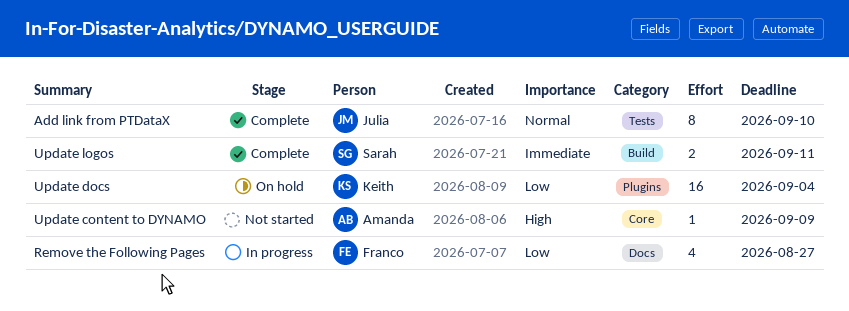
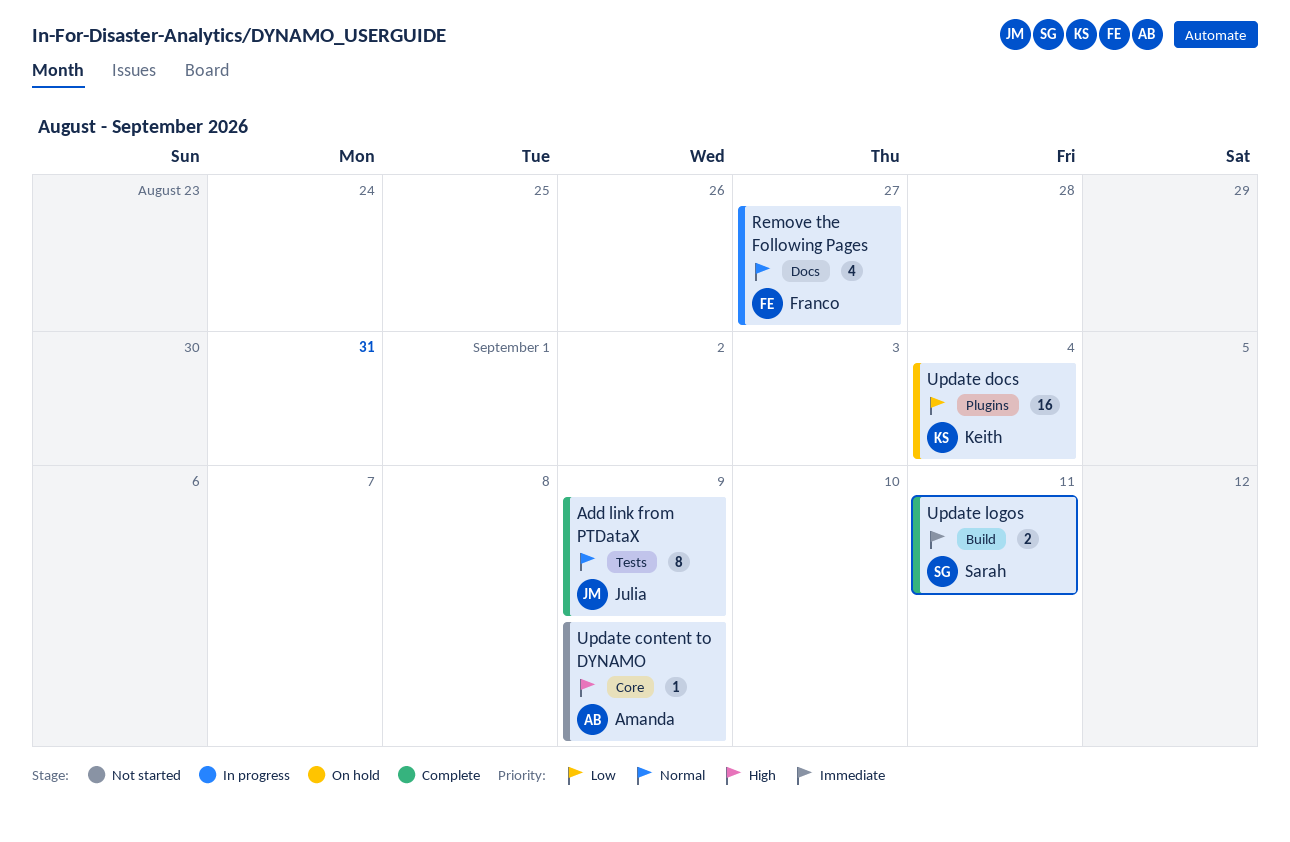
Add link from PTDataX, due: Sep 10 -> Sep 9
Remove the Following Pages, priority: Low -> Normal

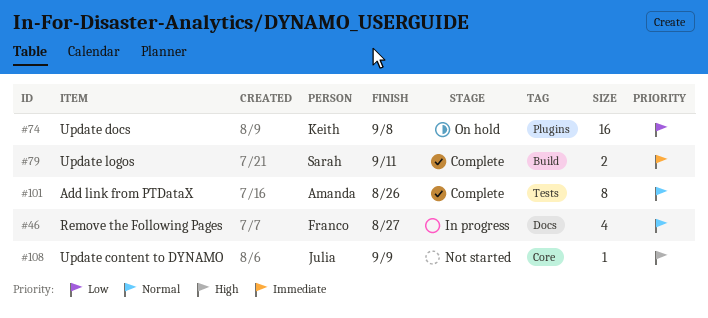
Add link from PTDataX, owner: Julia -> Amanda
Add link from PTDataX, due: Sep 9 -> Aug 26
Update content to DYNAMO, owner: Amanda -> Julia
Update docs, due: Sep 4 -> Sep 8

